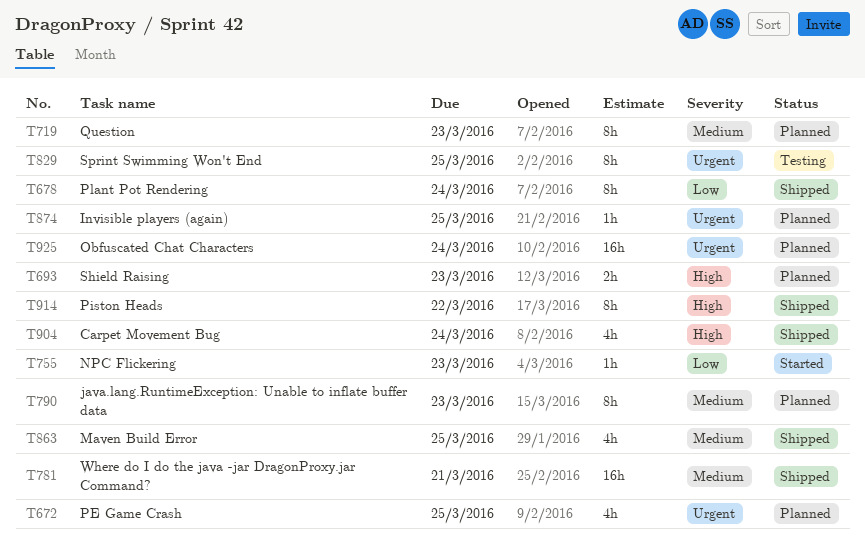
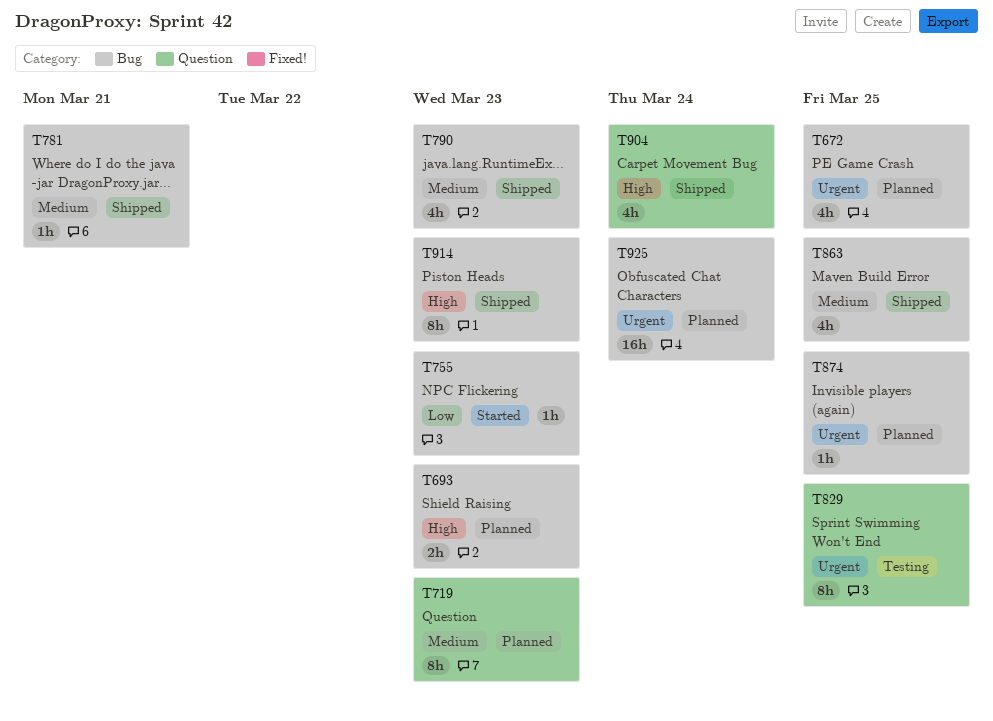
T678: present -> none
T781, estimate: 16h -> 1h
T790, status: Planned -> Shipped
T790, estimate: 8h -> 4h
T914, due: Mar 22 -> Mar 23

